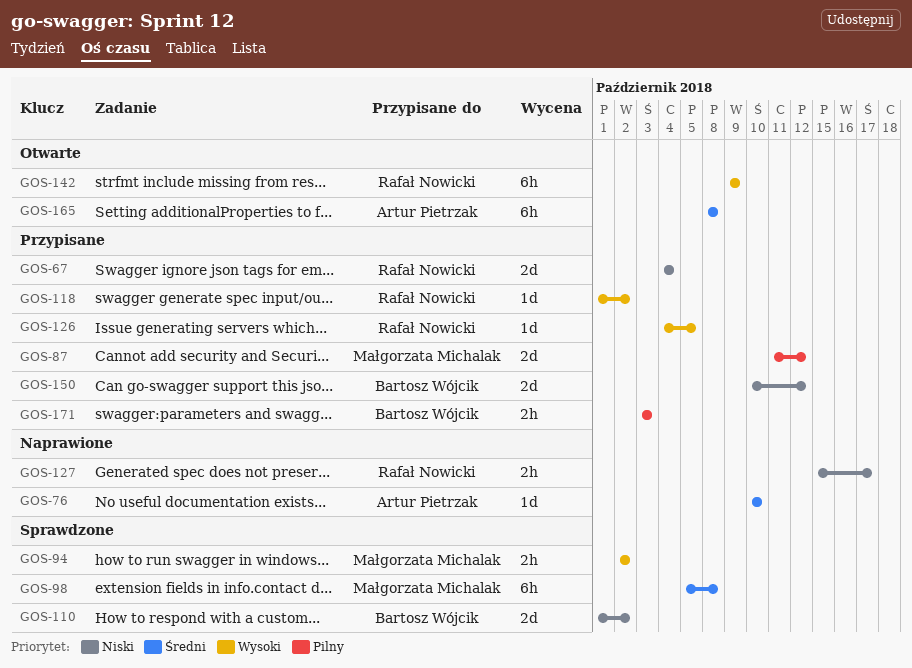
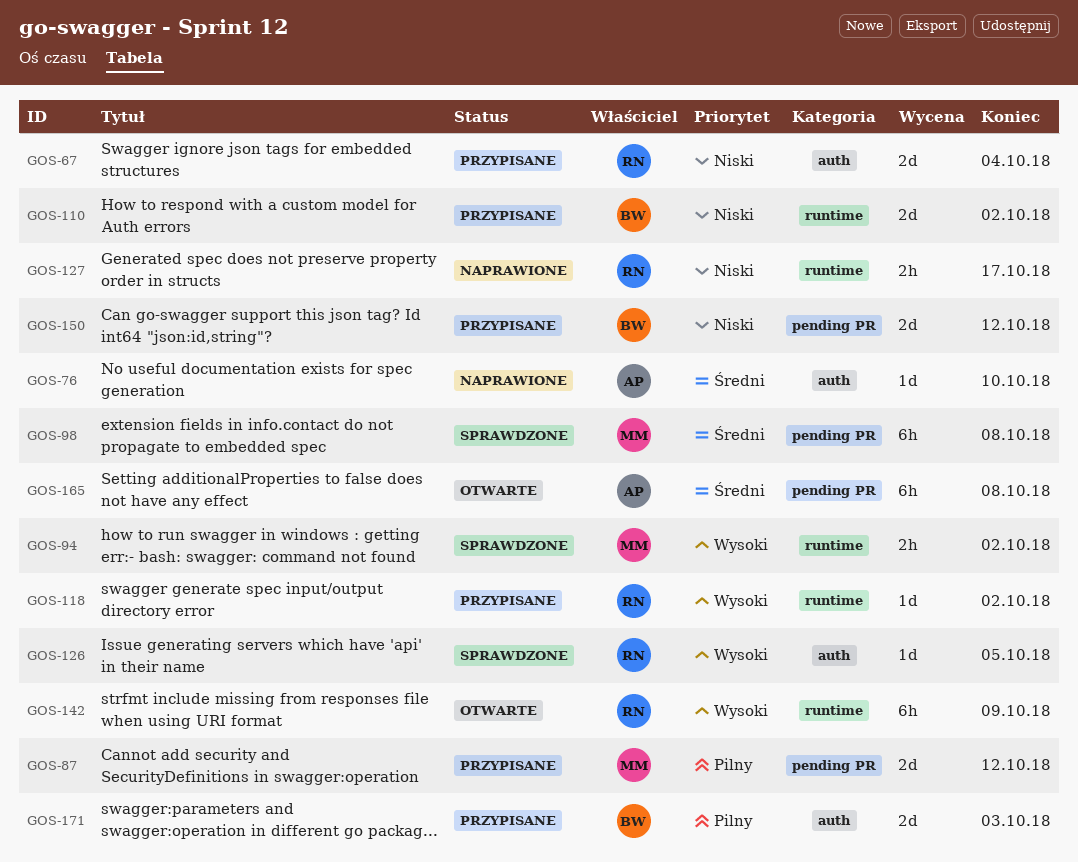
GOS-110, status: Sprawdzone -> Przypisane
GOS-126, status: Przypisane -> Sprawdzone
GOS-171, estimate: 2h -> 2d

